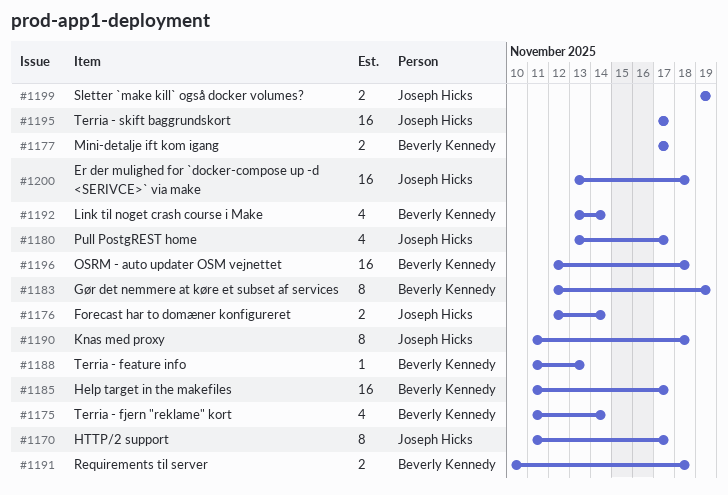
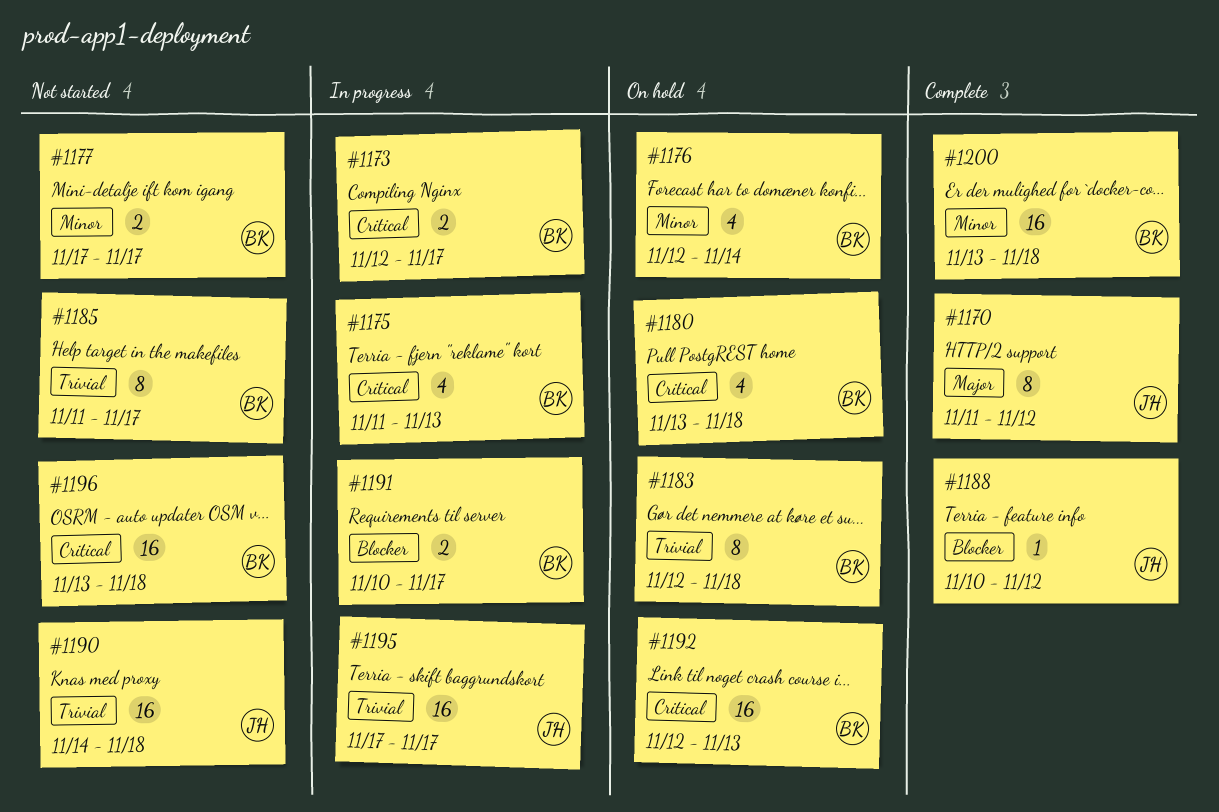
#1170, due: Nov 17 -> Nov 12
#1173: none -> present
#1175, due: Nov 14 -> Nov 13
#1176, owner: Joseph Hicks -> Beverly Kennedy
#1176, estimate: 2 -> 4
#1180, owner: Joseph Hicks -> Beverly Kennedy
#1180, due: Nov 17 -> Nov 18
#1183, due: Nov 19 -> Nov 18
#1185, estimate: 16 -> 8
#1188, owner: Beverly Kennedy -> Joseph Hicks
#1188, start: Nov 11 -> Nov 10
#1188, due: Nov 13 -> Nov 12
#1190, estimate: 8 -> 16
#1190, start: Nov 11 -> Nov 14
#1191, due: Nov 18 -> Nov 17
#1192, estimate: 4 -> 16
#1192, start: Nov 13 -> Nov 12
#1192, due: Nov 14 -> Nov 13
#1196, start: Nov 12 -> Nov 13
#1199: present -> none
#1200, owner: Joseph Hicks -> Beverly Kennedy

